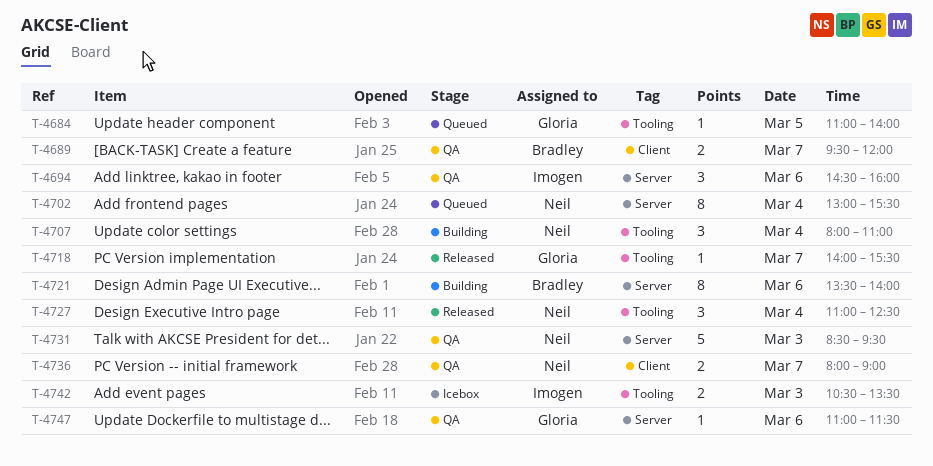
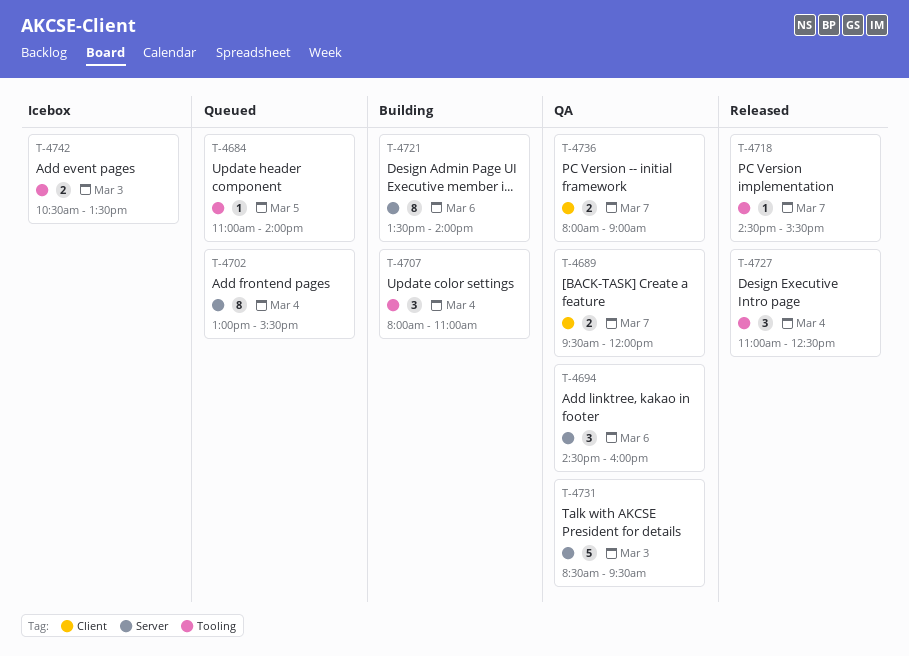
T-4718, begins: 14:00 -> 14:30
T-4747: present -> none

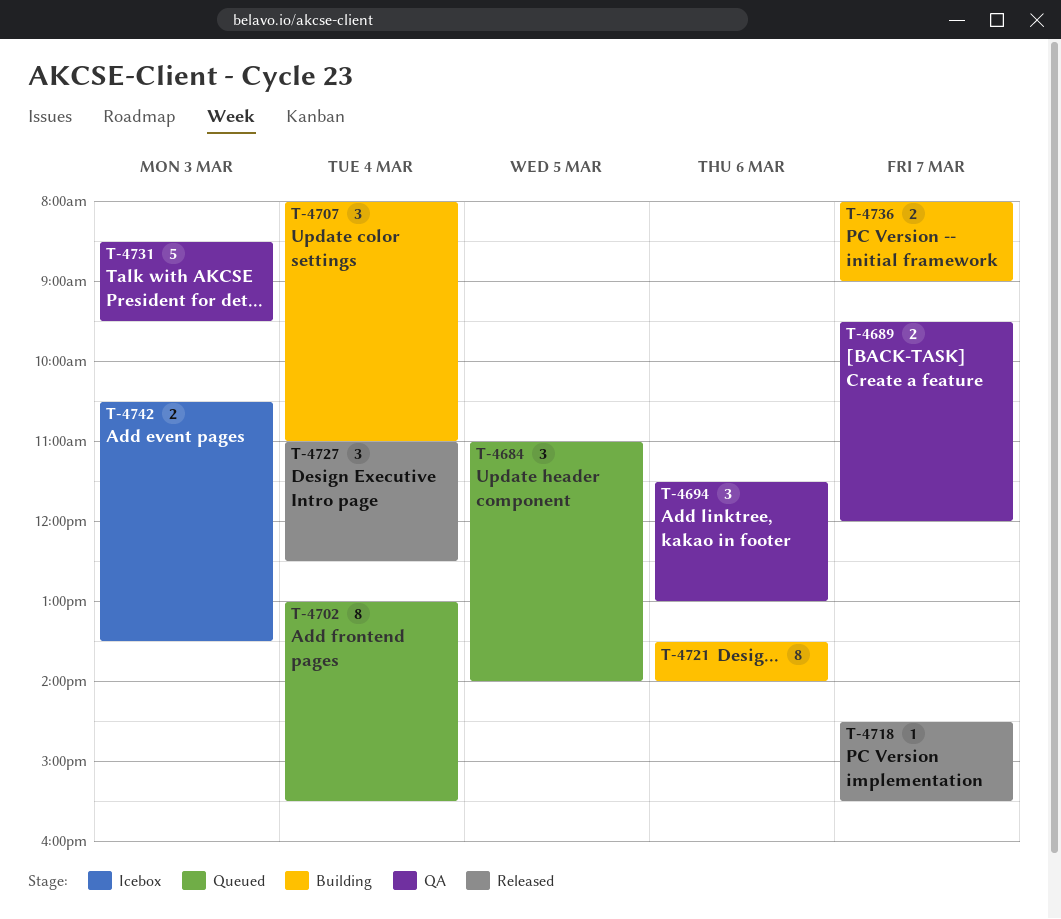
T-4684, estimate: 1 -> 3
T-4694, begins: 14:30 -> 11:30
T-4694, ends: 16:00 -> 13:00
T-4736, status: QA -> Building

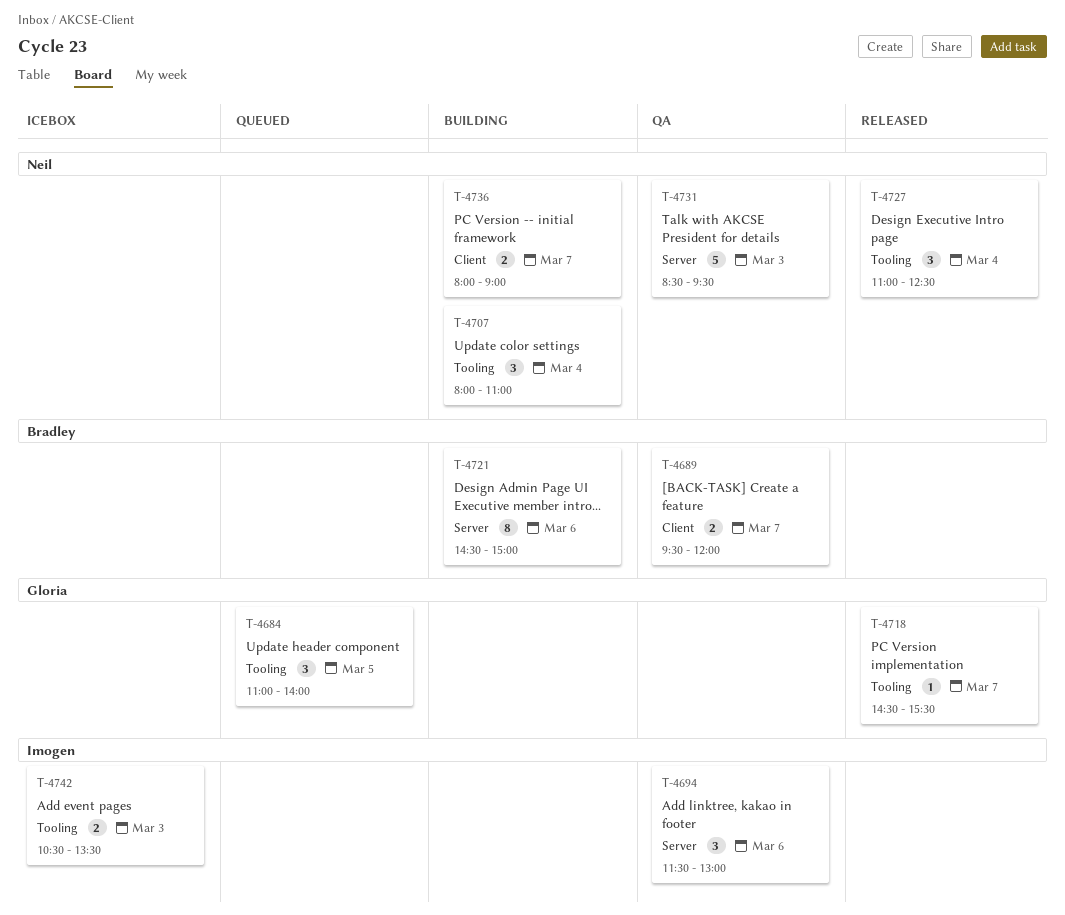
T-4702: present -> none
T-4721, begins: 13:30 -> 14:30
T-4721, ends: 14:00 -> 15:00

